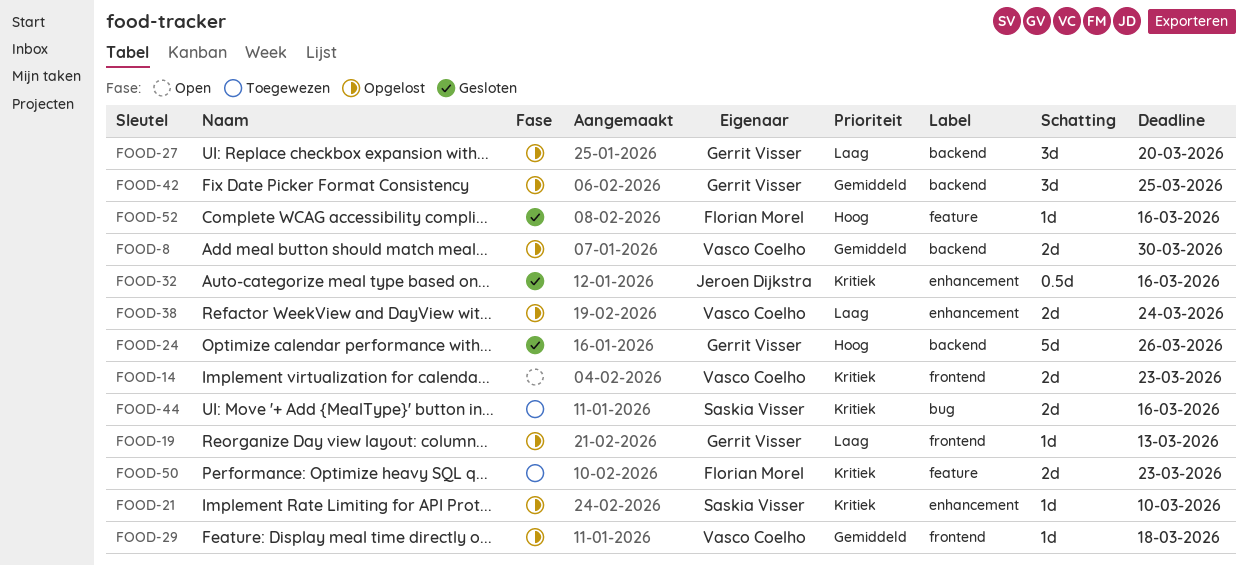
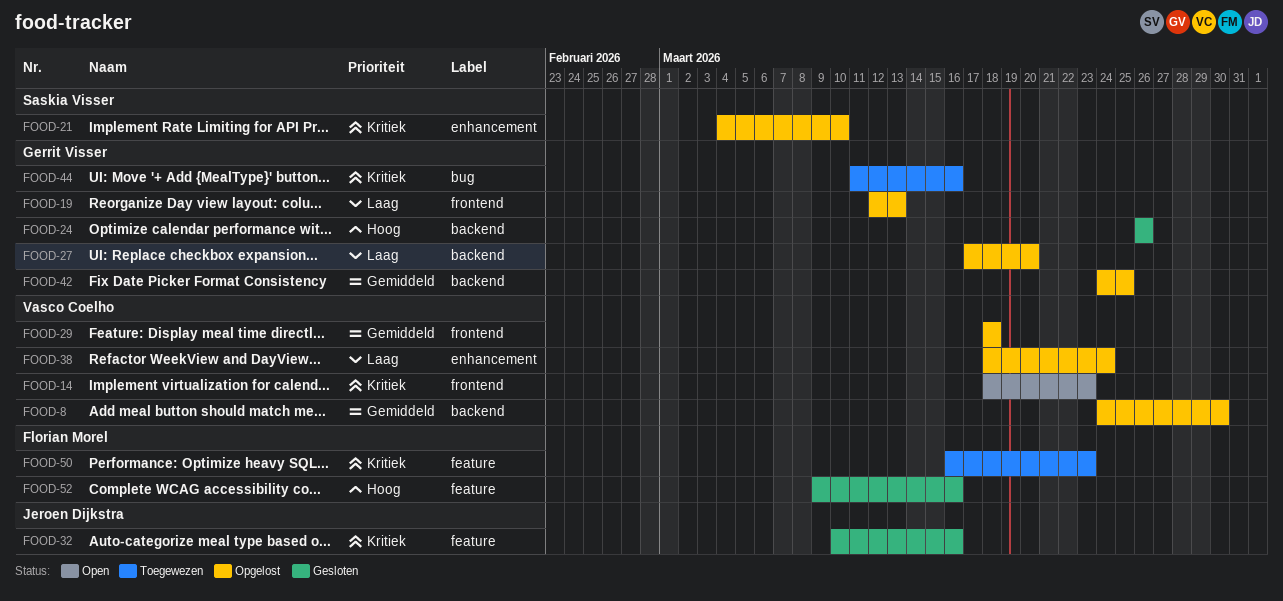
FOOD-32, label: enhancement -> feature
FOOD-44, owner: Saskia Visser -> Gerrit Visser

